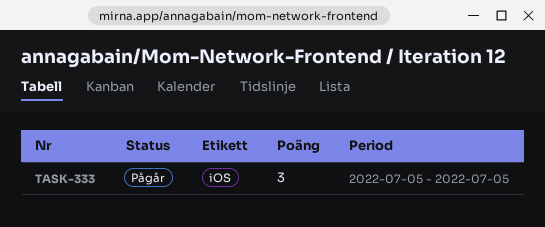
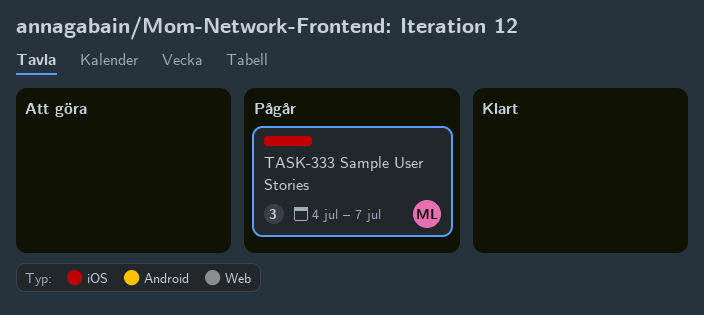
TASK-333, start: Jul 5 -> Jul 4
TASK-333, due: Jul 5 -> Jul 7

